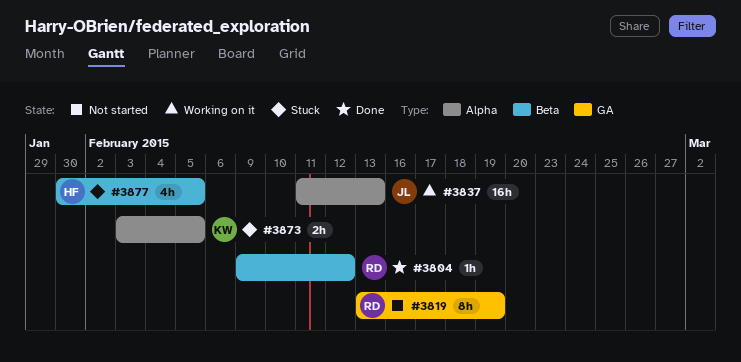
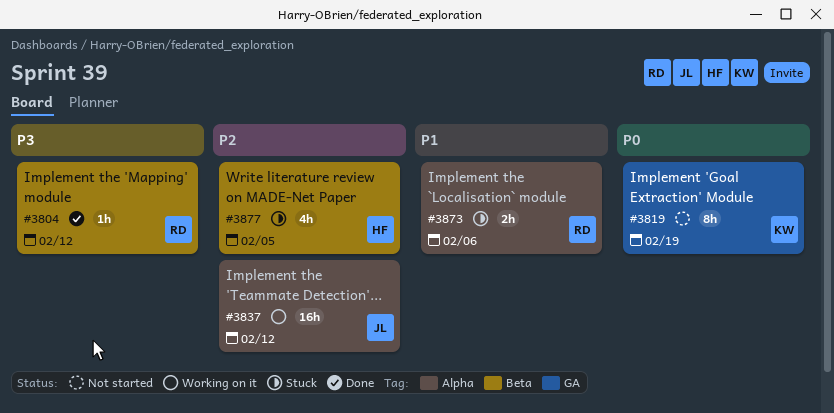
#3819, owner: RD -> KW
#3837, due: Feb 13 -> Feb 12
#3873, owner: KW -> RD
#3873, due: Feb 5 -> Feb 6

